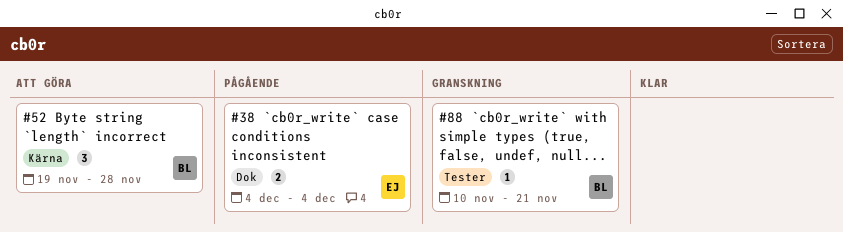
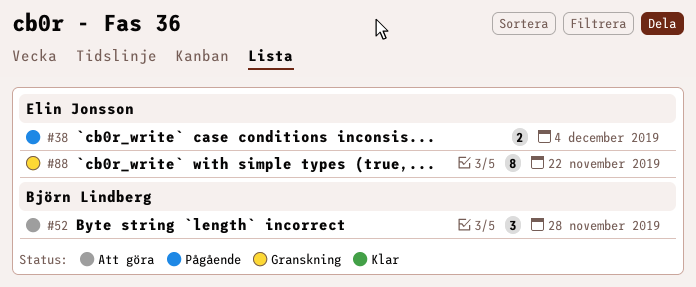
#88, owner: Björn Lindberg -> Elin Jonsson
#88, estimate: 1 -> 8
#88, due: Nov 21 -> Nov 22

